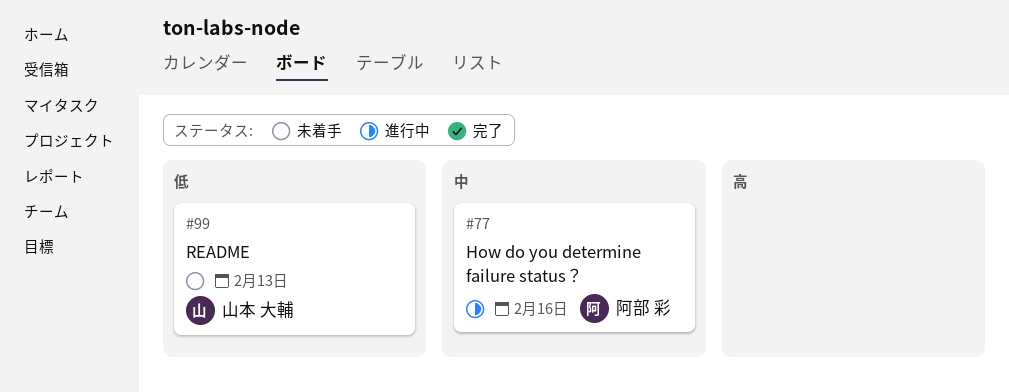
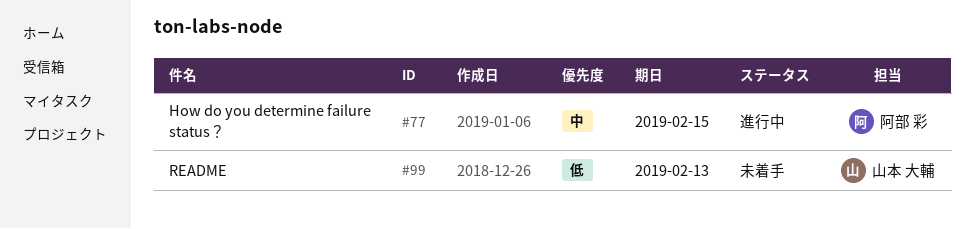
#77, due: Feb 16 -> Feb 15

